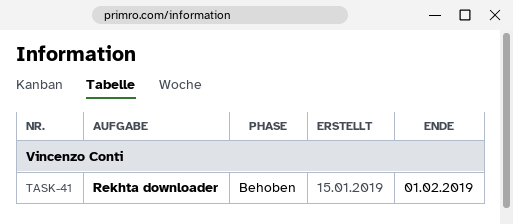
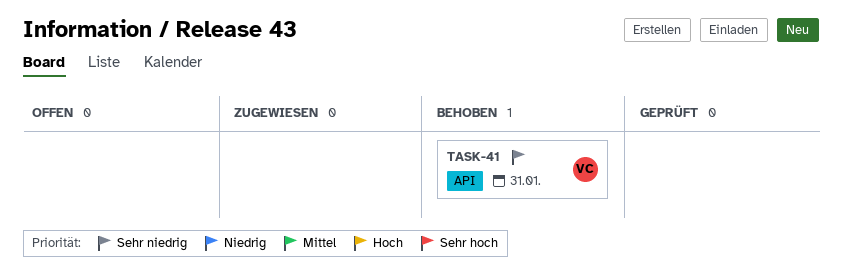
TASK-41, due: Feb 1 -> Jan 31

